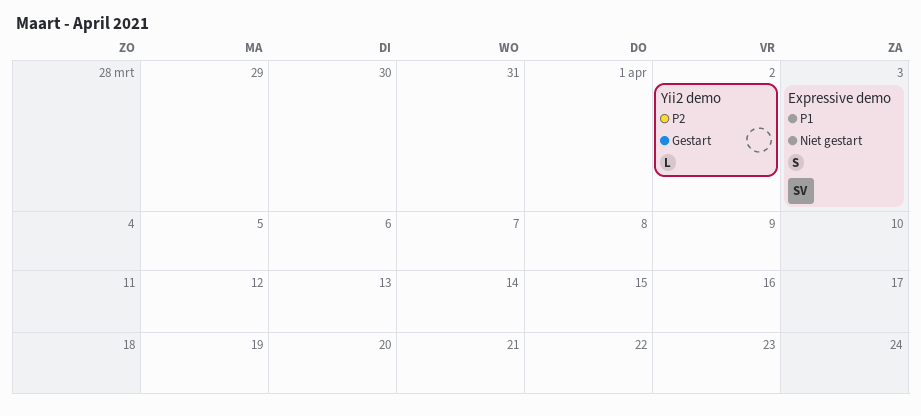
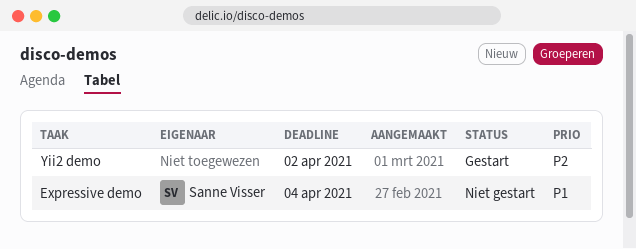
Expressive demo, due: Apr 3 -> Apr 4

